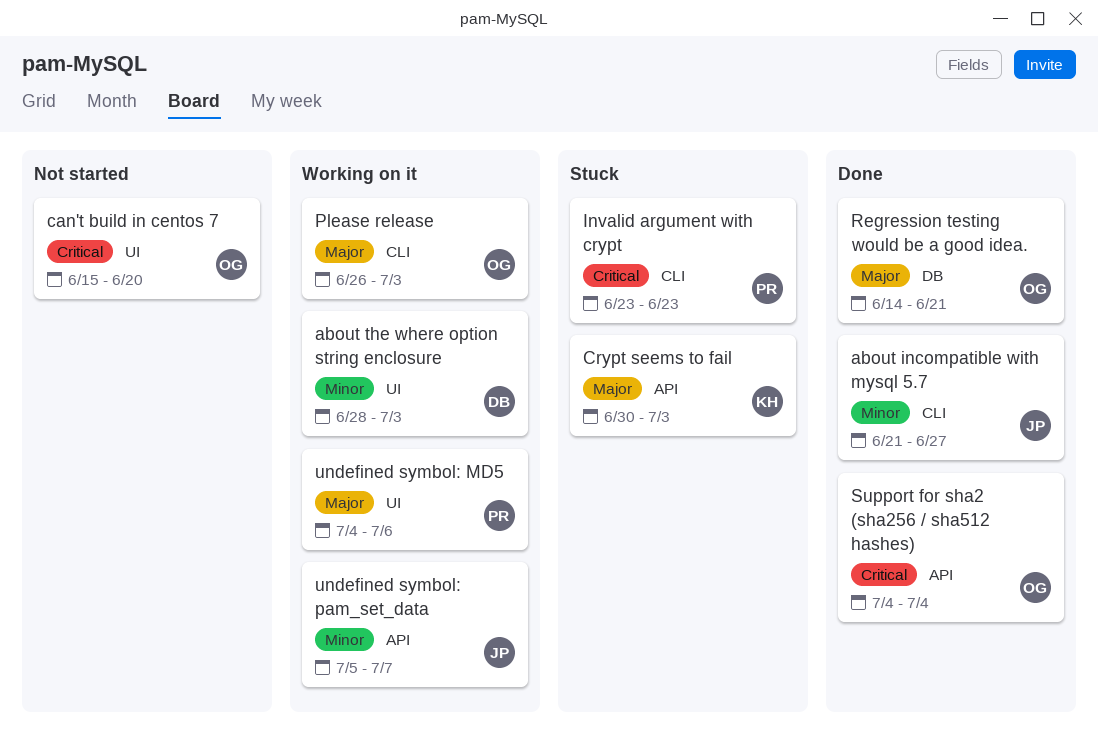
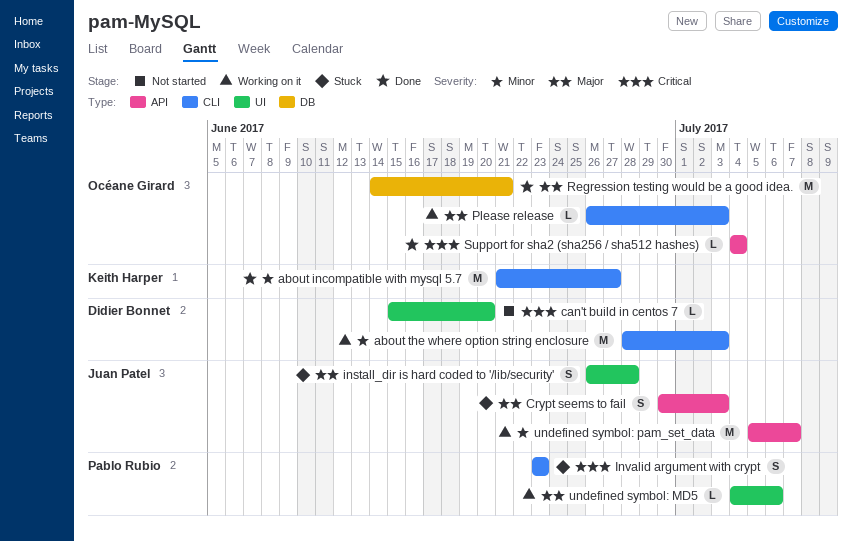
about incompatible with mysql 5.7, owner: Juan Patel -> Keith Harper
about the where option string enclosure, label: UI -> CLI
can't build in centos 7, owner: Océane Girard -> Didier Bonnet
Crypt seems to fail, owner: Keith Harper -> Juan Patel
install_dir is hard coded to '/lib/security': none -> present

